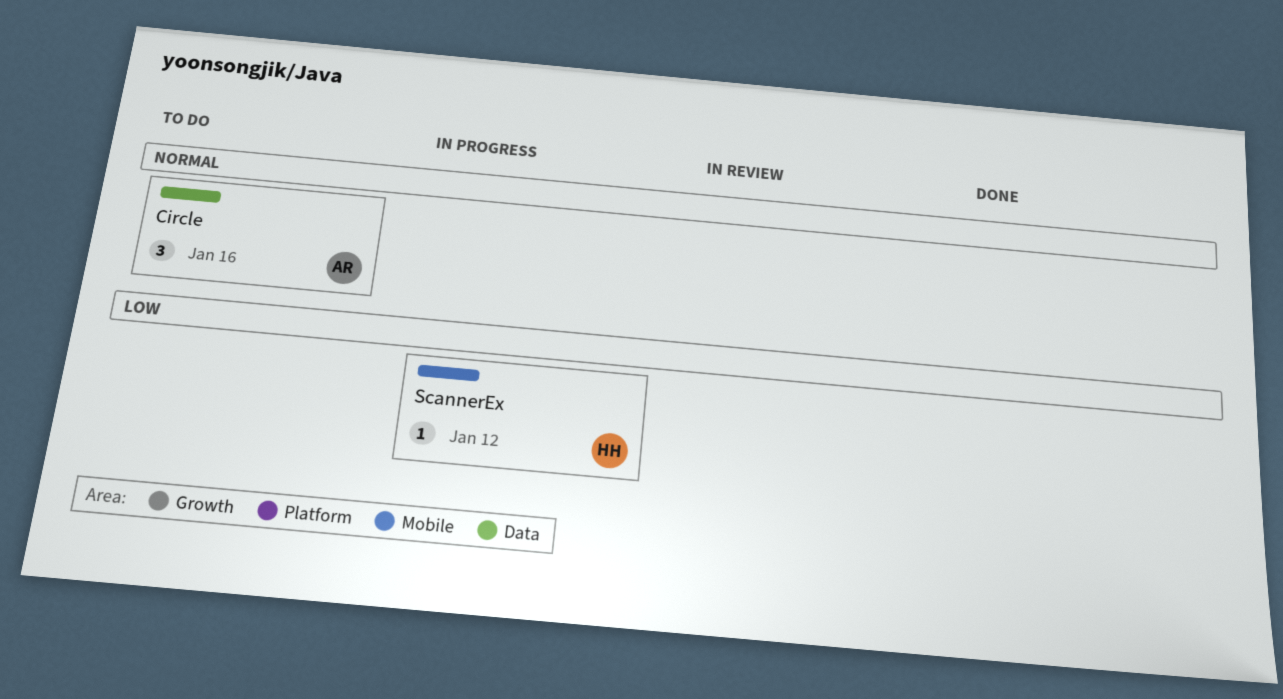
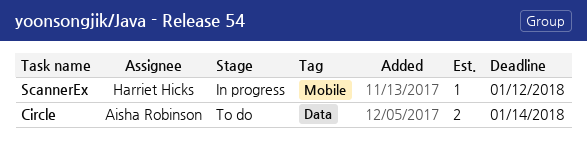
Circle, estimate: 3 -> 2
Circle, due: Jan 16 -> Jan 14

